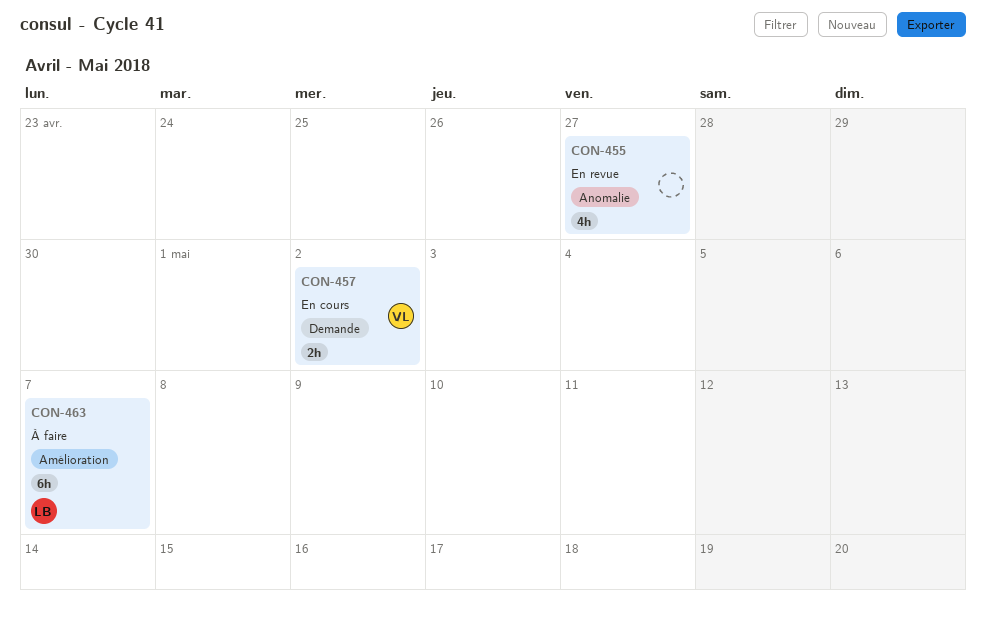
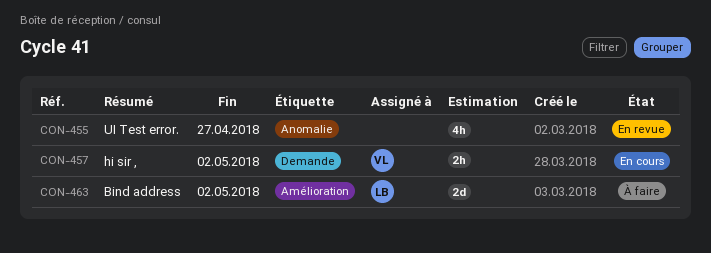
CON-463, estimate: 6h -> 2d
CON-463, due: May 7 -> May 2

